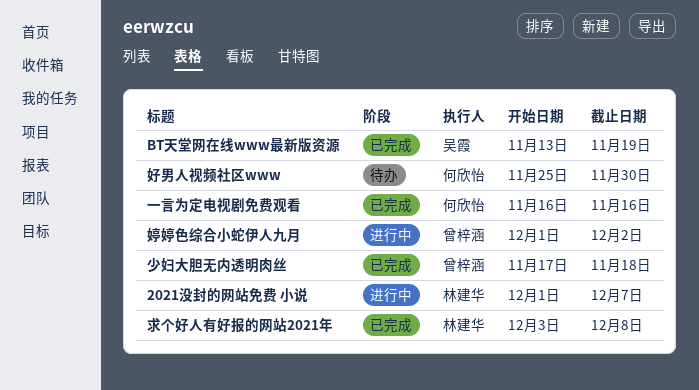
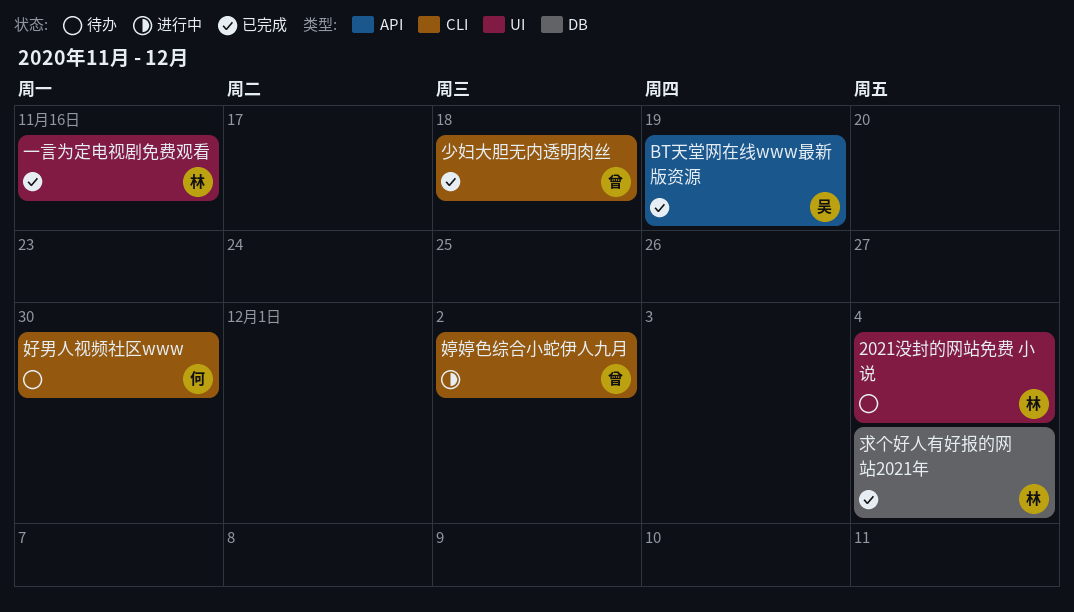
2021没封的网站免费 小说, status: 进行中 -> 待办
2021没封的网站免费 小说, due: Dec 7 -> Dec 4
一言为定电视剧免费观看, owner: 何欣怡 -> 林建华
求个好人有好报的网站2021年, due: Dec 8 -> Dec 4

